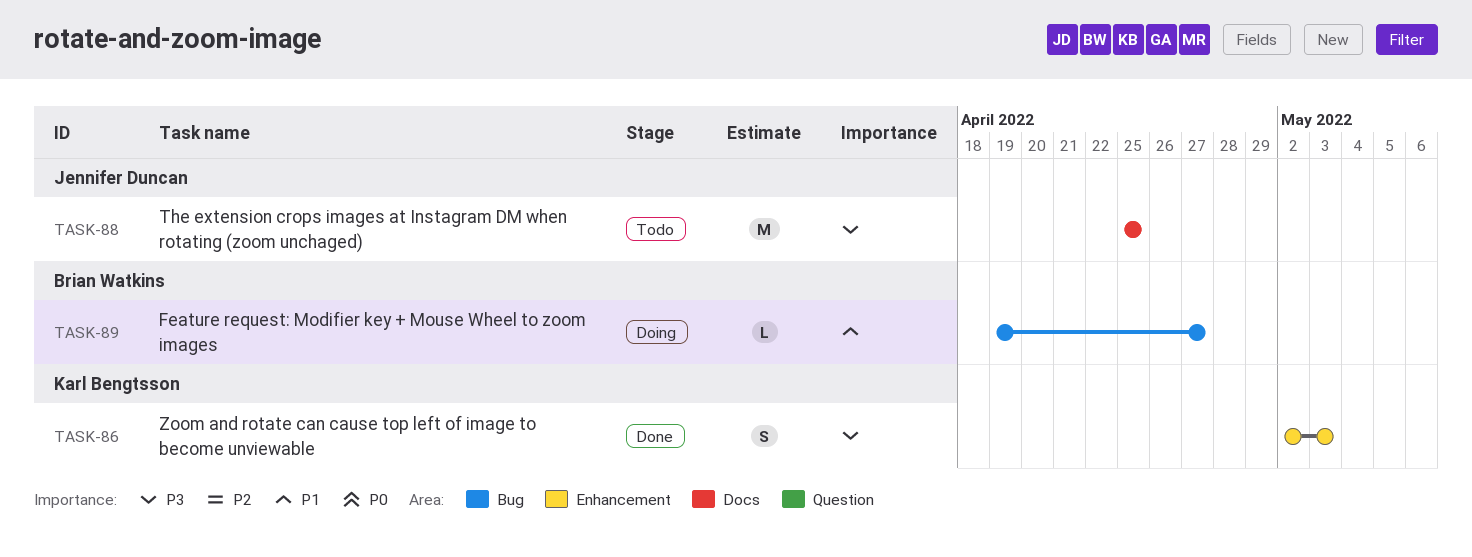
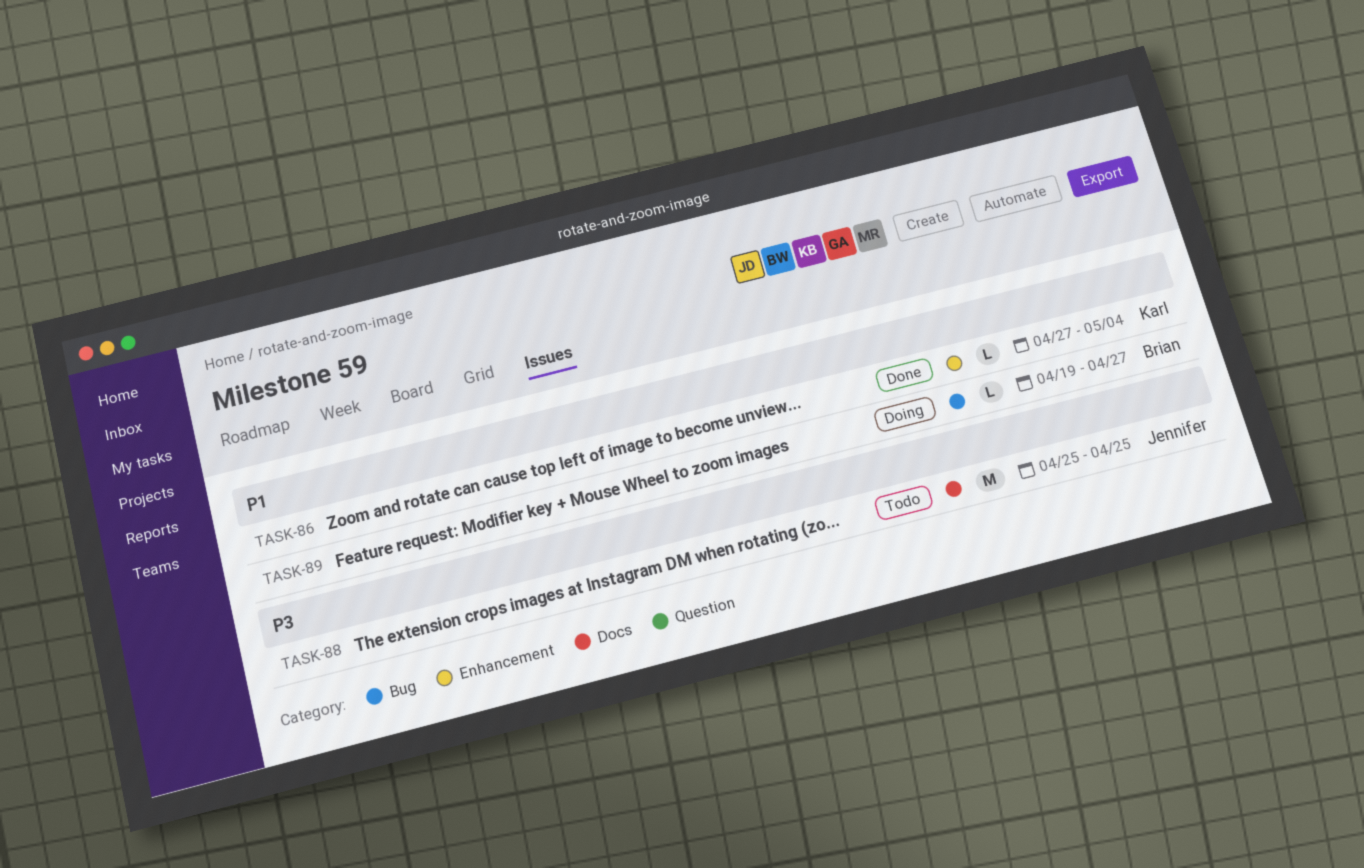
TASK-86, priority: P3 -> P1
TASK-86, estimate: S -> L
TASK-86, start: May 2 -> Apr 27
TASK-86, due: May 3 -> May 4

